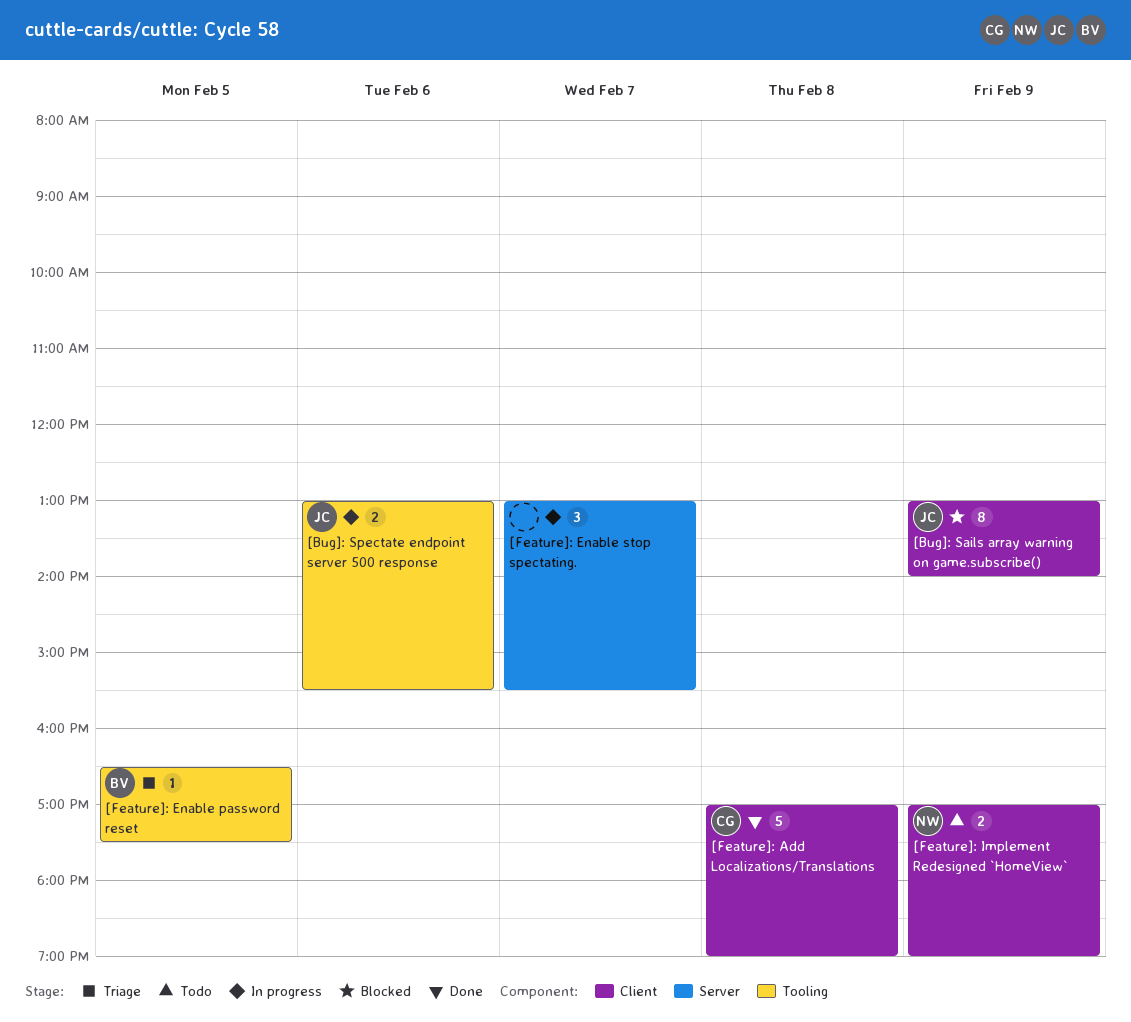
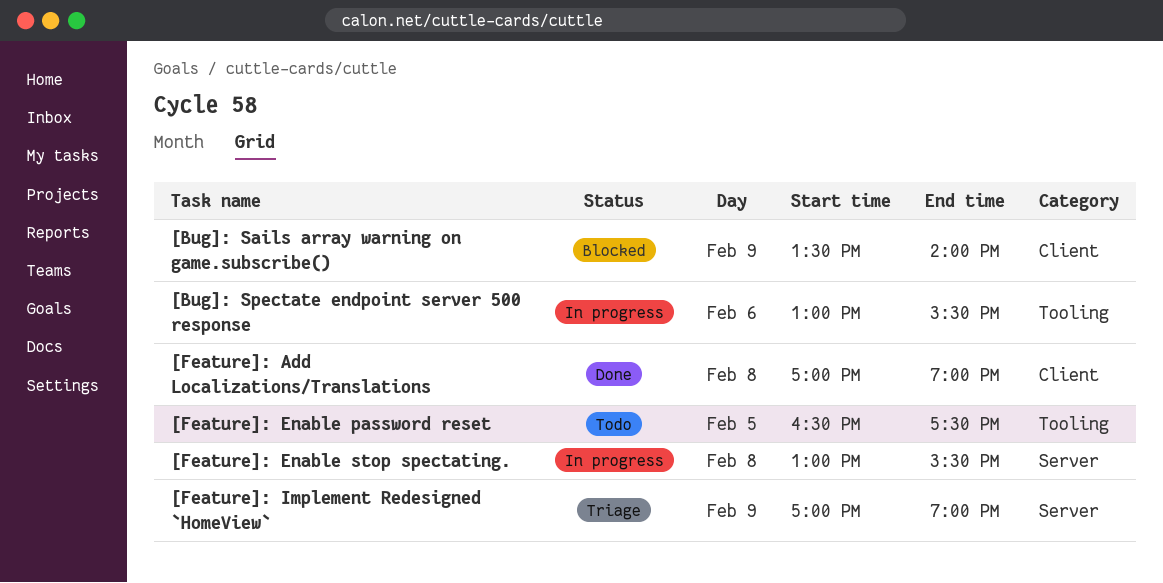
[Bug]: Sails array warning on game.subscribe(), begins: 13:00 -> 13:30
[Feature]: Enable password reset, status: Triage -> Todo
[Feature]: Enable stop spectating., day: Feb 7 -> Feb 8
[Feature]: Implement Redesigned `HomeView`, status: Todo -> Triage
[Feature]: Implement Redesigned `HomeView`, label: Client -> Server

